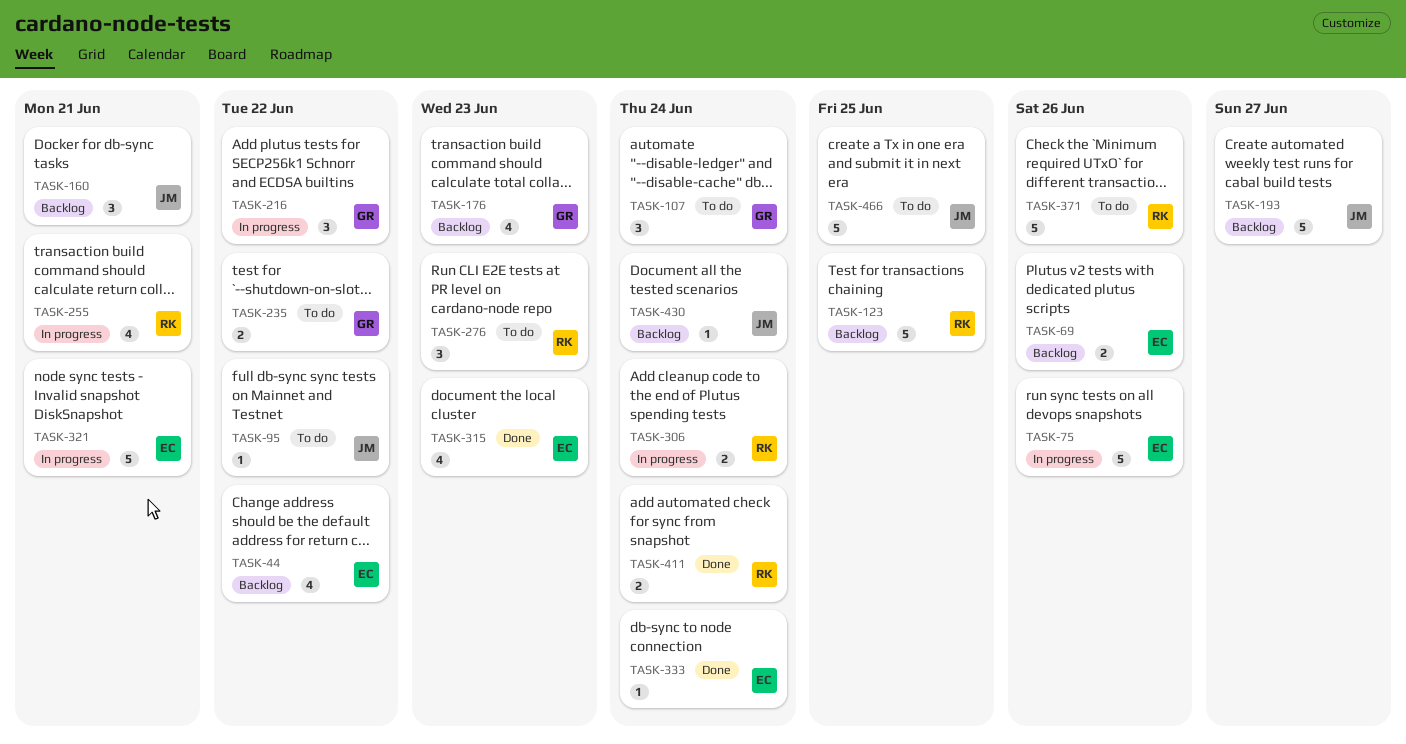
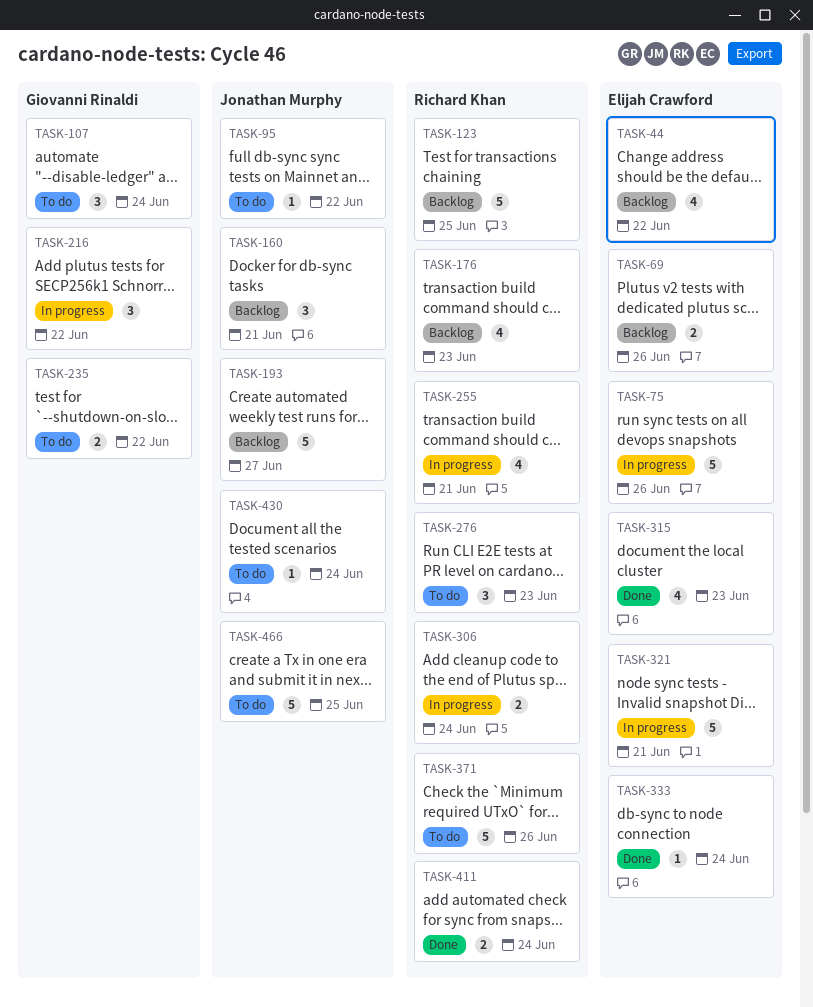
TASK-176, owner: Giovanni Rinaldi -> Richard Khan
TASK-430, status: Backlog -> To do

